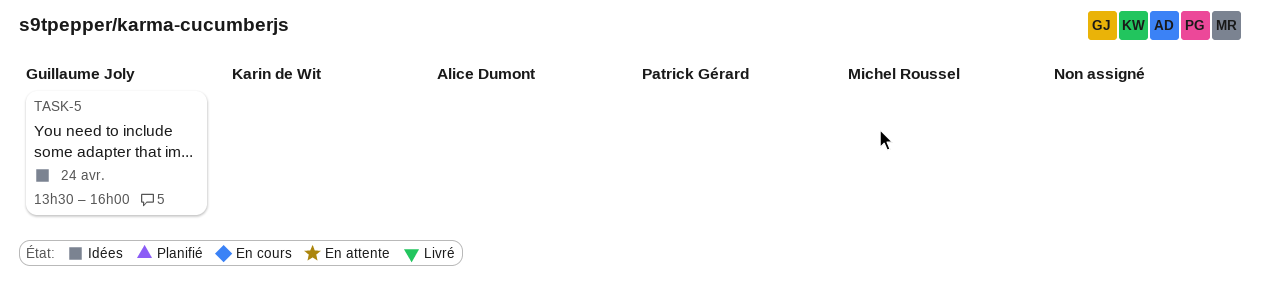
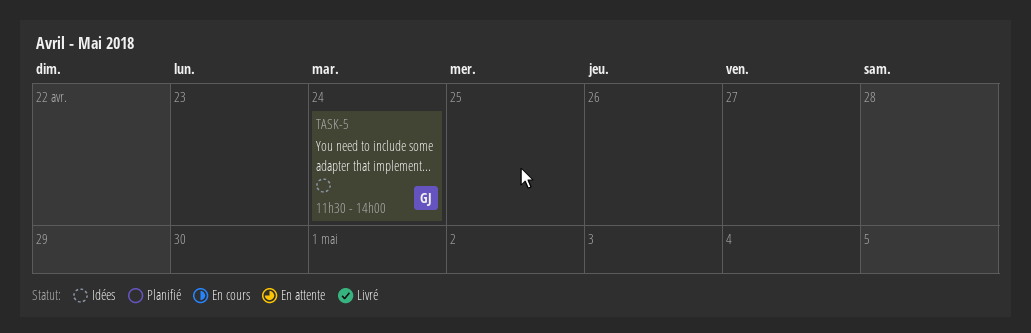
TASK-5, begins: 13:30 -> 11:30
TASK-5, ends: 16:00 -> 14:00

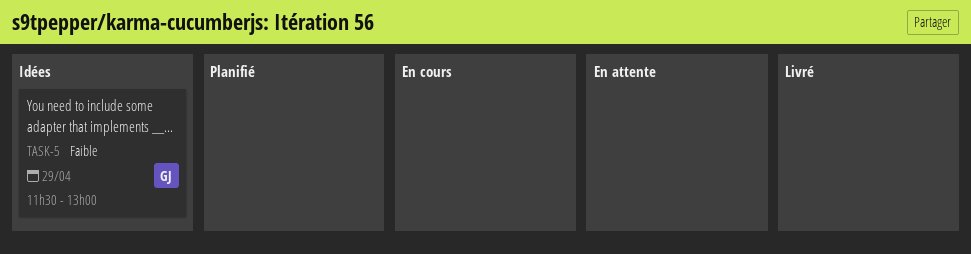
TASK-5, day: Apr 24 -> Apr 29
TASK-5, ends: 14:00 -> 13:00

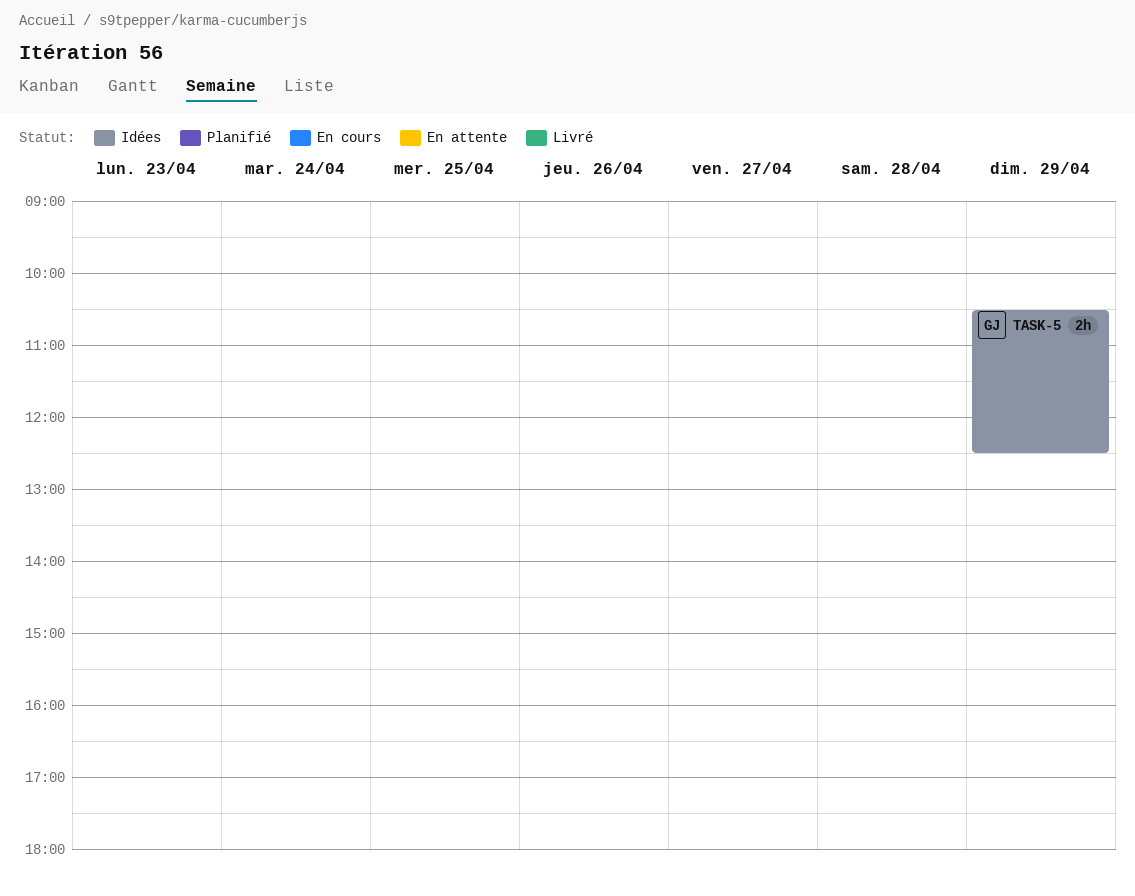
TASK-5, begins: 11:30 -> 10:30
TASK-5, ends: 13:00 -> 12:30

